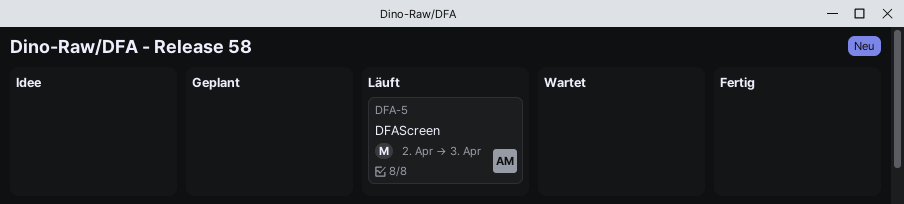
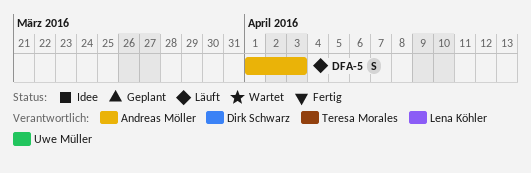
DFA-5, estimate: M -> S
DFA-5, start: Apr 2 -> Apr 1

